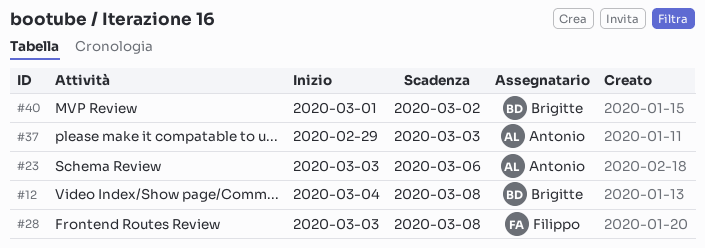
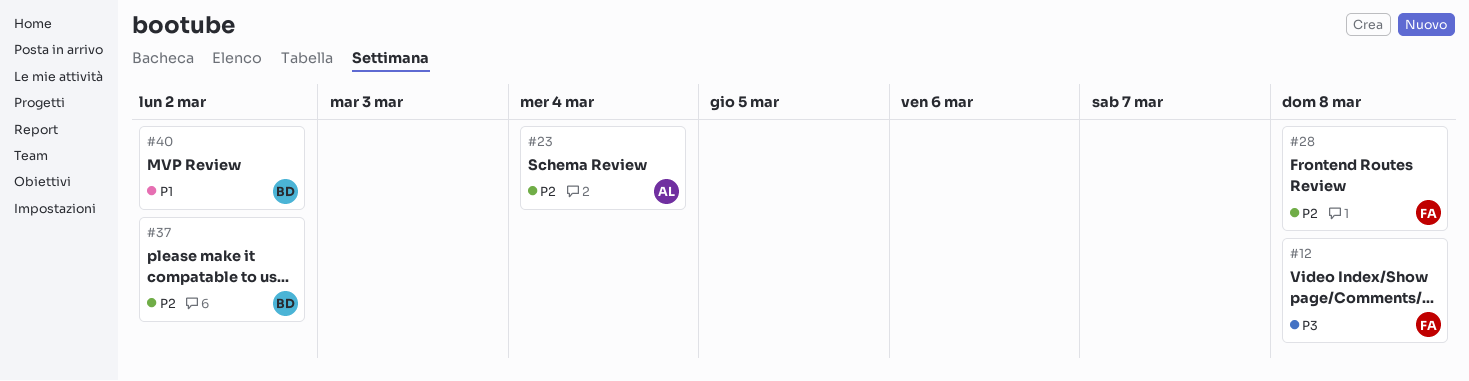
#12, owner: Brigitte -> Filippo
#23, due: Mar 6 -> Mar 4
#37, owner: Antonio -> Brigitte
#37, due: Mar 3 -> Mar 2

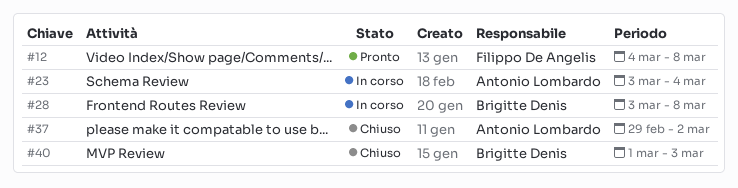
#28, owner: Filippo De Angelis -> Brigitte Denis
#37, owner: Brigitte Denis -> Antonio Lombardo
#40, due: Mar 2 -> Mar 3

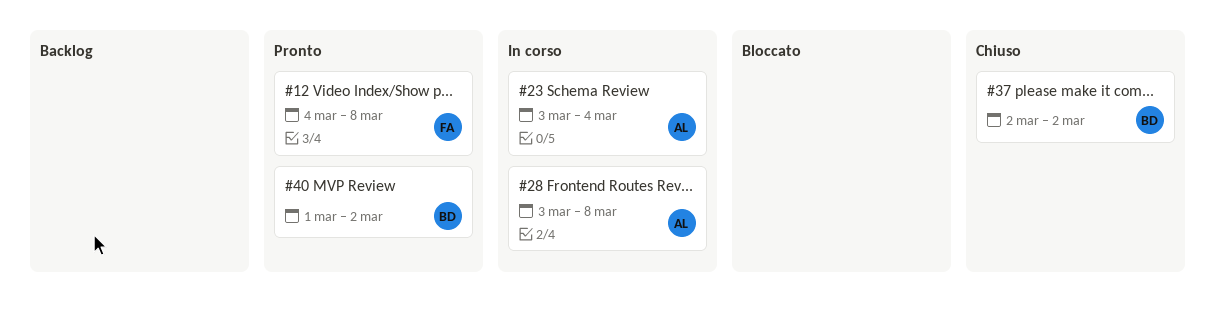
#28, owner: Brigitte Denis -> Antonio Lombardo
#37, owner: Antonio Lombardo -> Brigitte Denis
#37, start: Feb 29 -> Mar 2
#40, status: Chiuso -> Pronto
#40, due: Mar 3 -> Mar 2

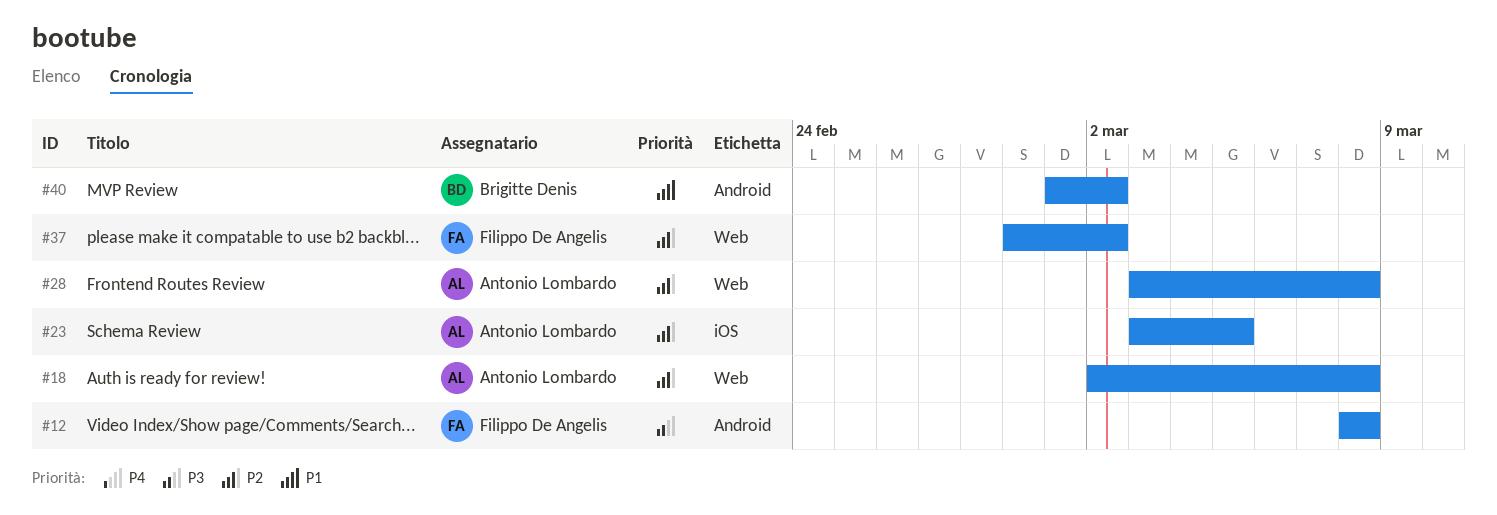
#12, start: Mar 4 -> Mar 8
#18: none -> present
#23, due: Mar 4 -> Mar 5
#37, owner: Brigitte Denis -> Filippo De Angelis
#37, start: Mar 2 -> Feb 29

